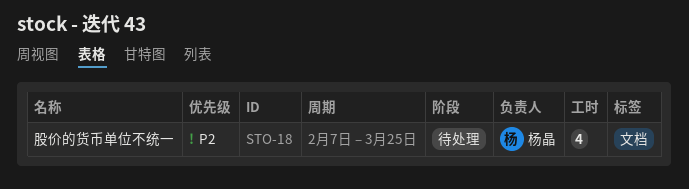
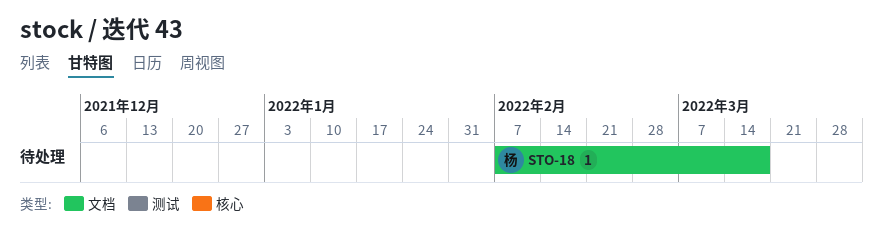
STO-18, estimate: 4 -> 1
STO-18, due: Mar 25 -> Mar 18

